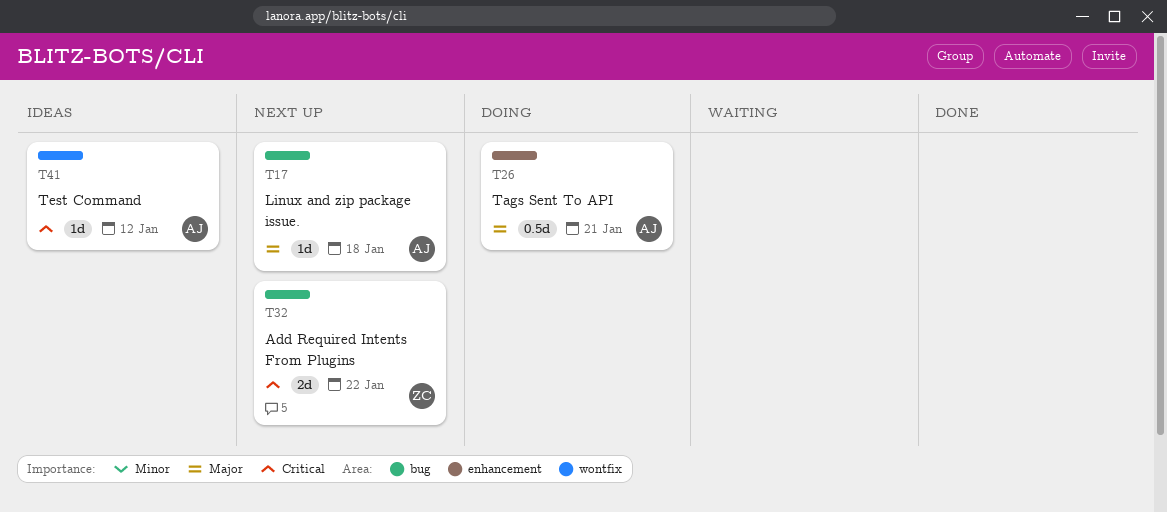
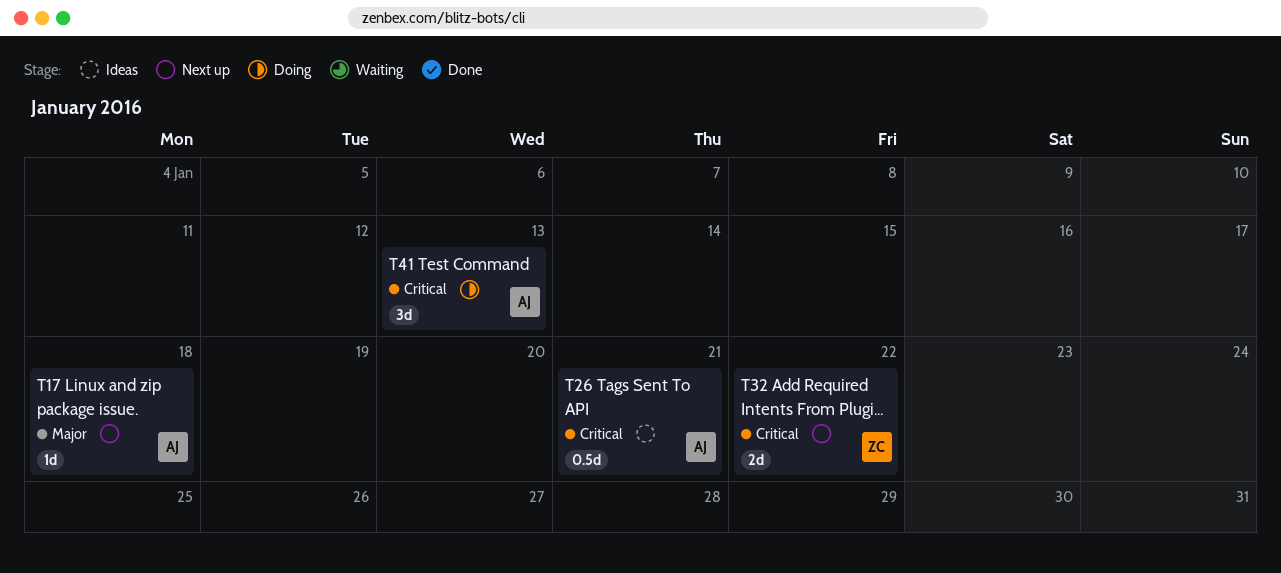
T26, status: Doing -> Ideas
T26, priority: Major -> Critical
T41, status: Ideas -> Doing
T41, estimate: 1d -> 3d
T41, due: Jan 12 -> Jan 13

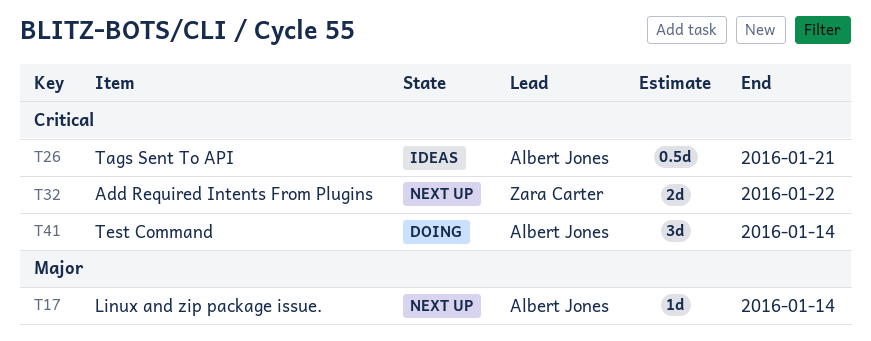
T17, due: Jan 18 -> Jan 14
T41, due: Jan 13 -> Jan 14

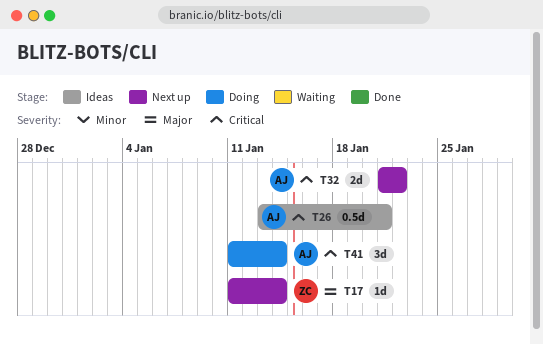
T17, owner: Albert Jones -> Zara Carter
T32, owner: Zara Carter -> Albert Jones

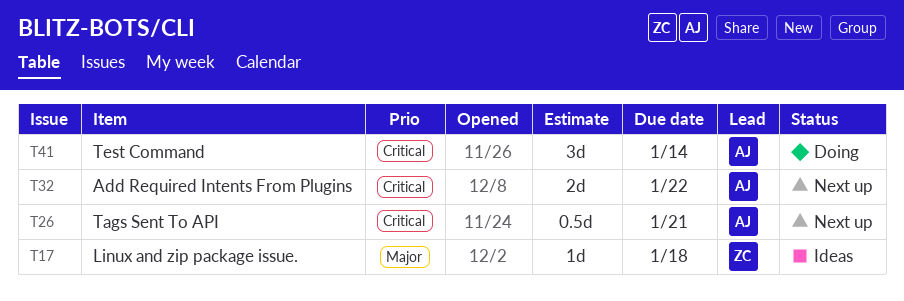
T17, status: Next up -> Ideas
T17, due: Jan 14 -> Jan 18
T26, status: Ideas -> Next up

